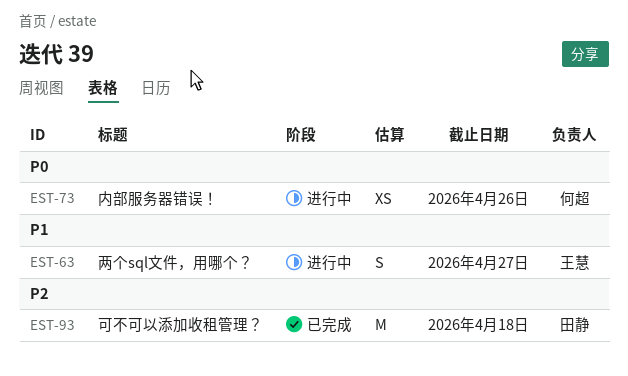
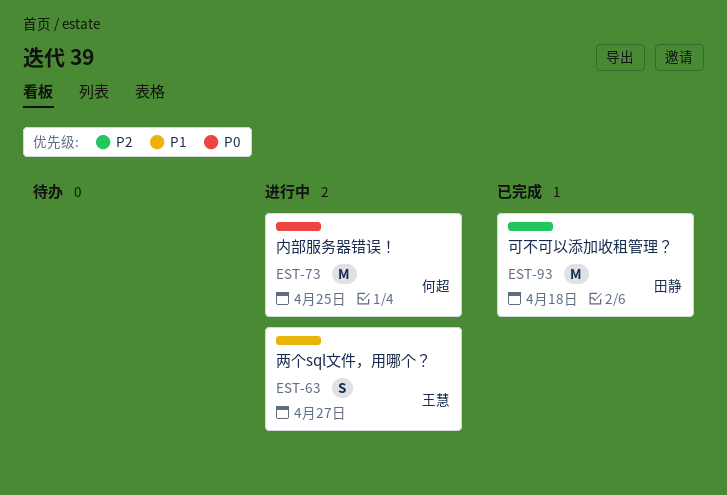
EST-73, estimate: XS -> M
EST-73, due: Apr 26 -> Apr 25

